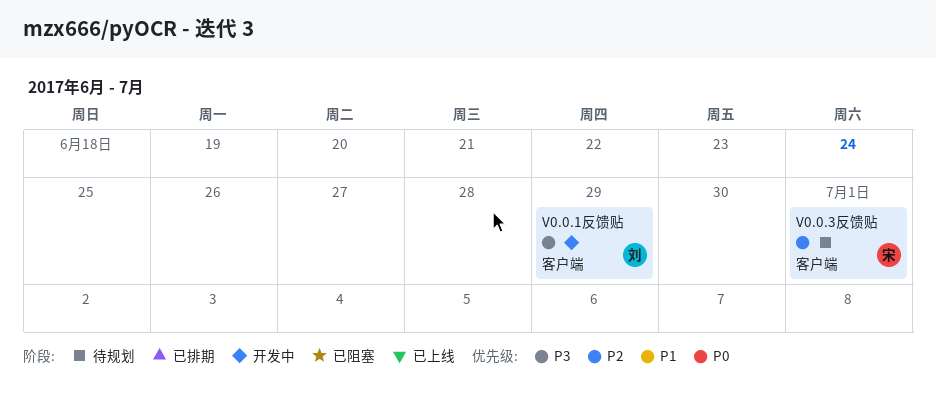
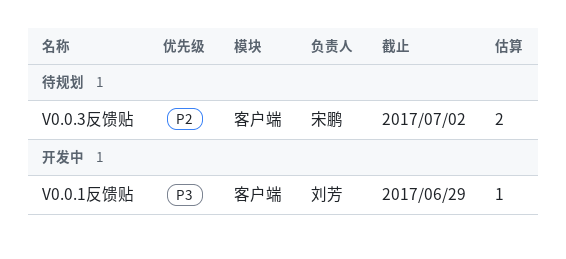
V0.0.3反馈贴, due: Jul 1 -> Jul 2

